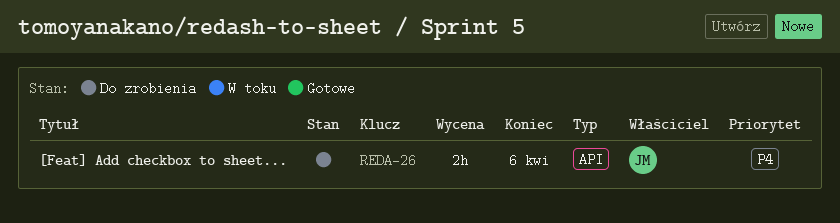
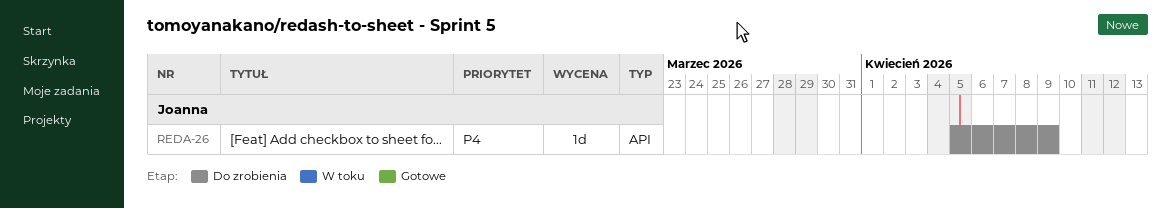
REDA-26, estimate: 2h -> 1d
REDA-26, due: Apr 6 -> Apr 9

